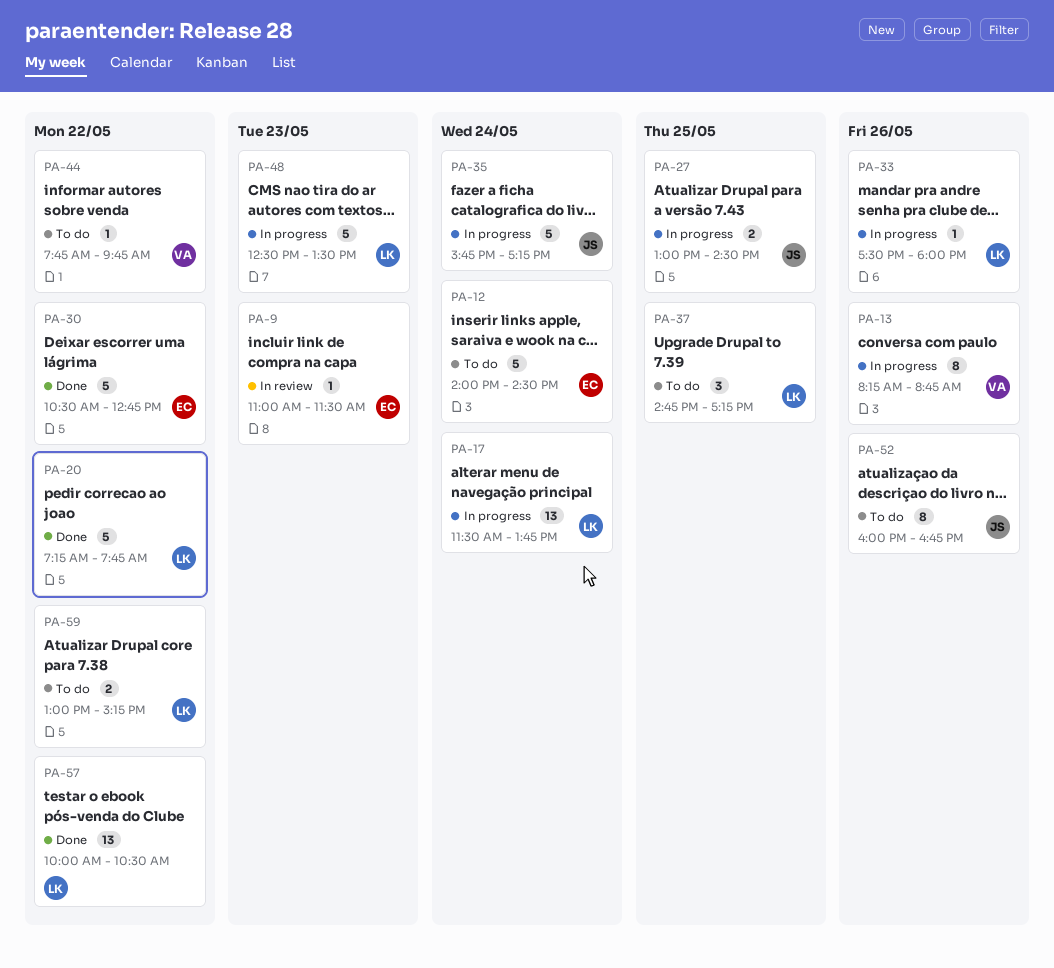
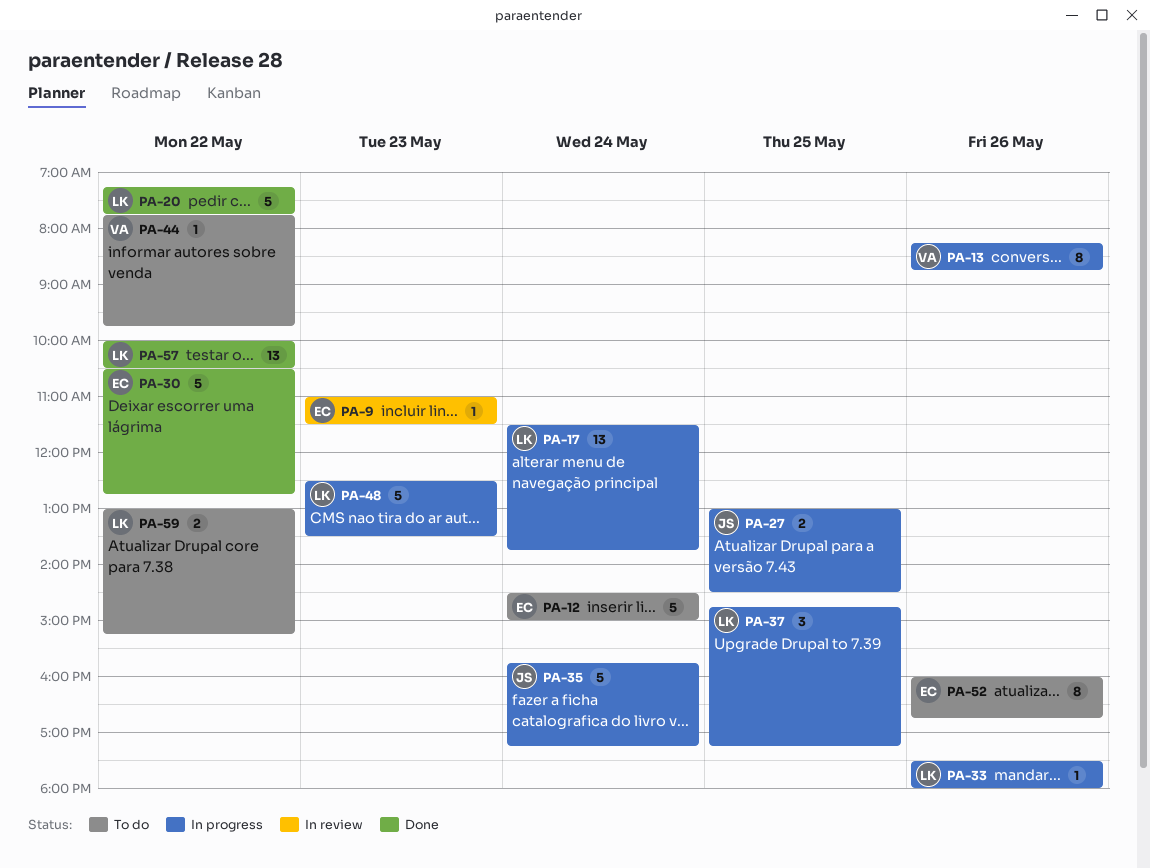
PA-12, begins: 14:00 -> 14:30
PA-12, ends: 14:30 -> 15:00
PA-37, status: To do -> In progress
PA-52, owner: JS -> EC

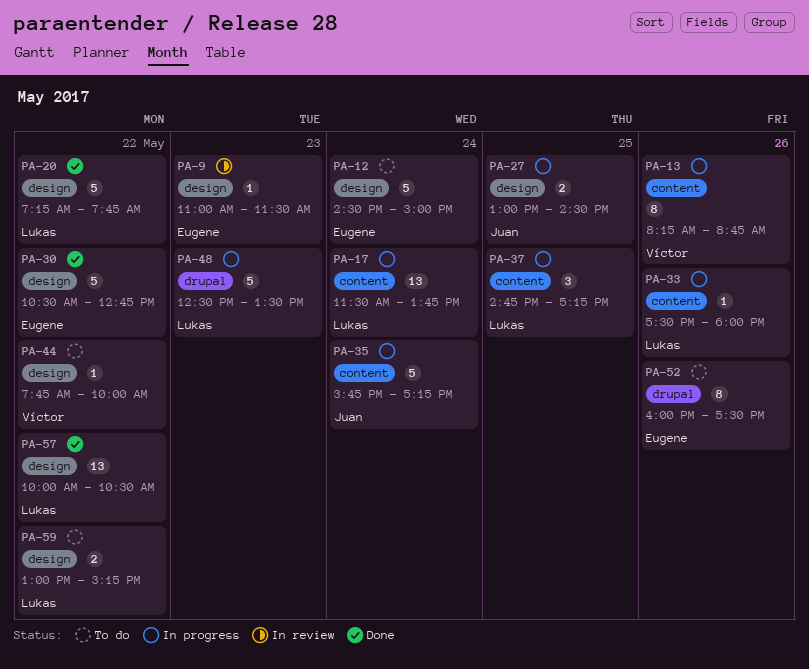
PA-44, ends: 09:45 -> 10:00
PA-52, ends: 16:45 -> 17:30

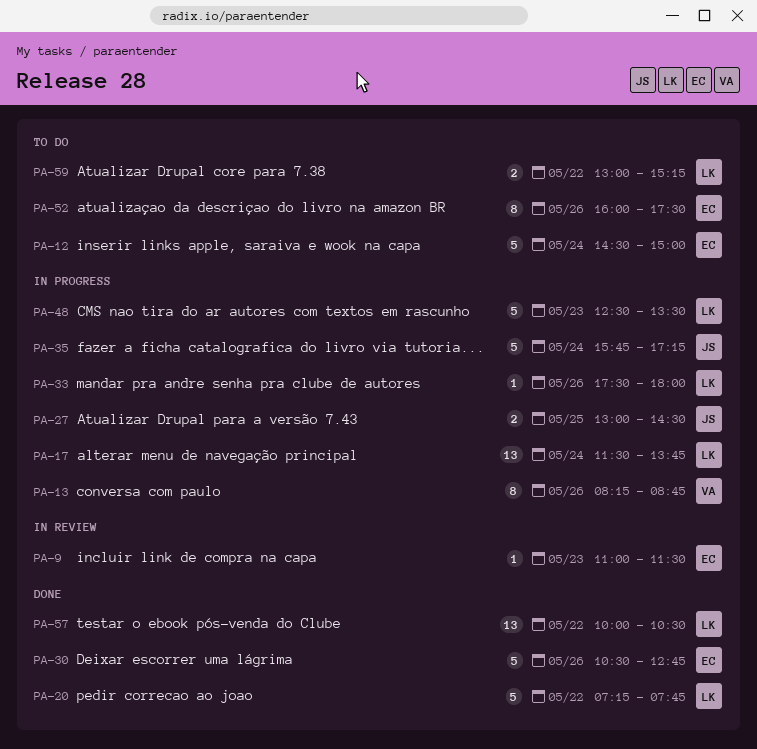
PA-30, day: May 22 -> May 26
PA-37: present -> none
PA-44: present -> none

